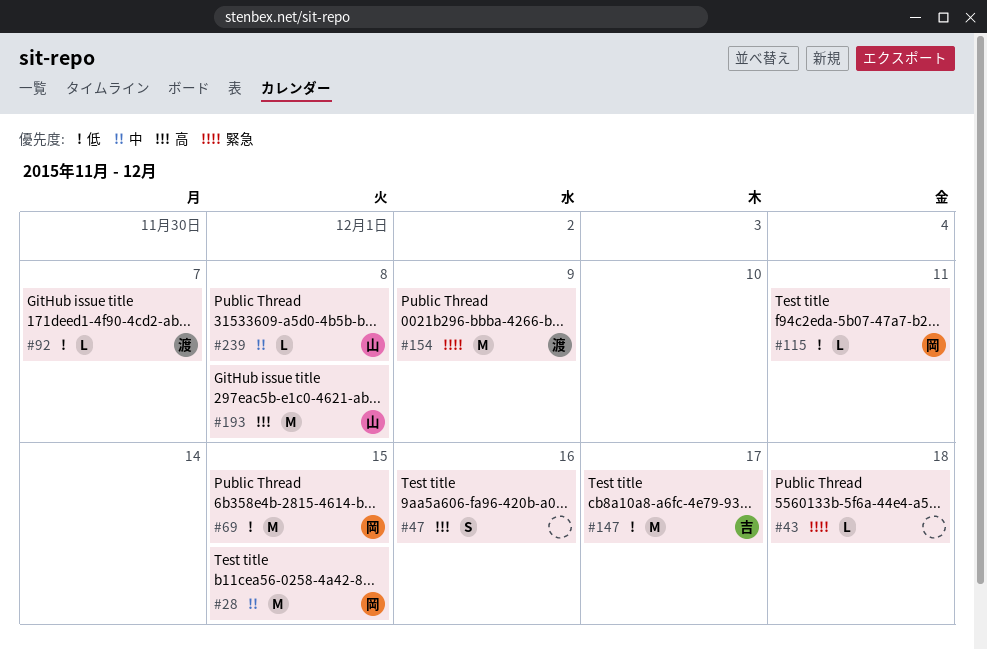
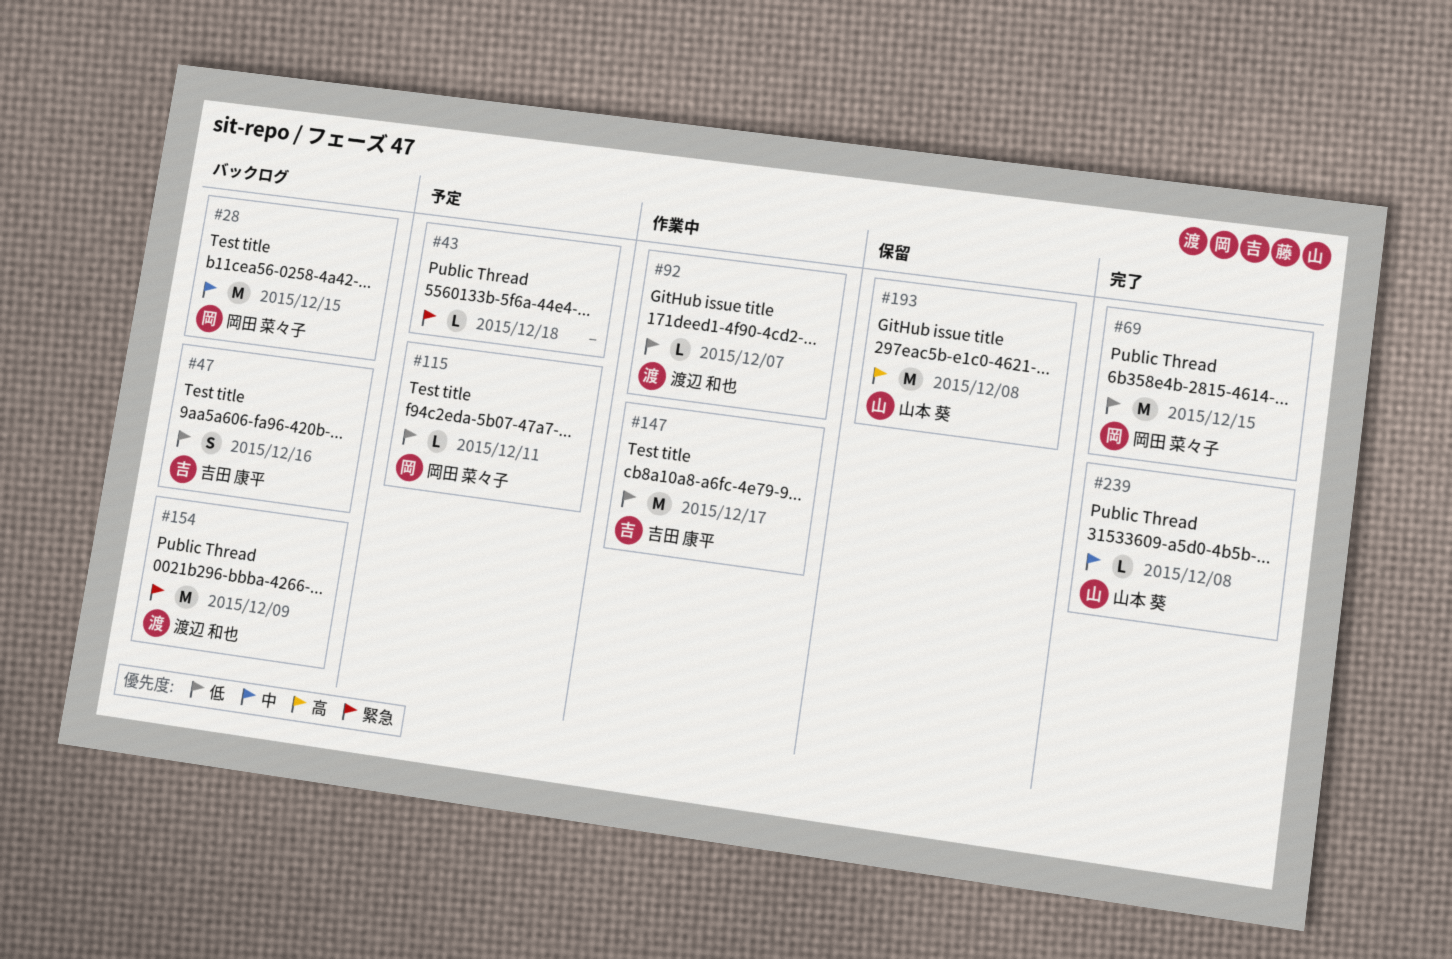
#47, owner: none -> 吉田 康平
#47, priority: 高 -> 低

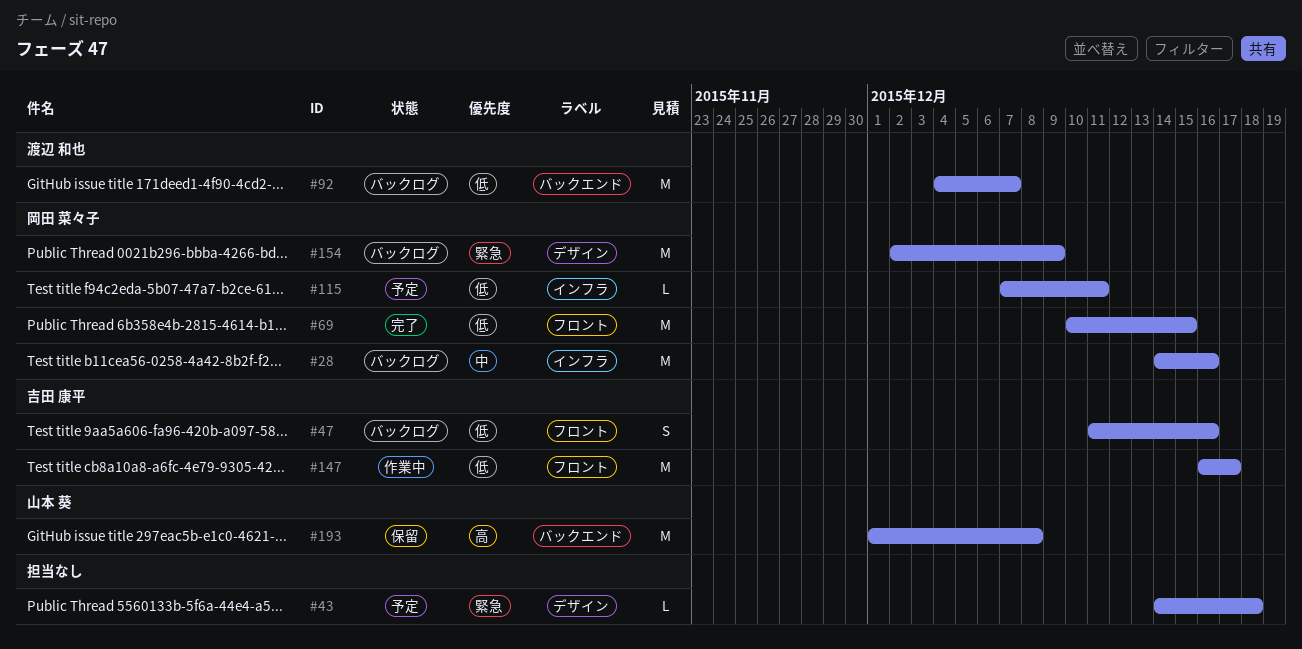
#28, due: Dec 15 -> Dec 16
#92, status: 作業中 -> バックログ
#92, estimate: L -> M
#154, owner: 渡辺 和也 -> 岡田 菜々子
#239: present -> none

